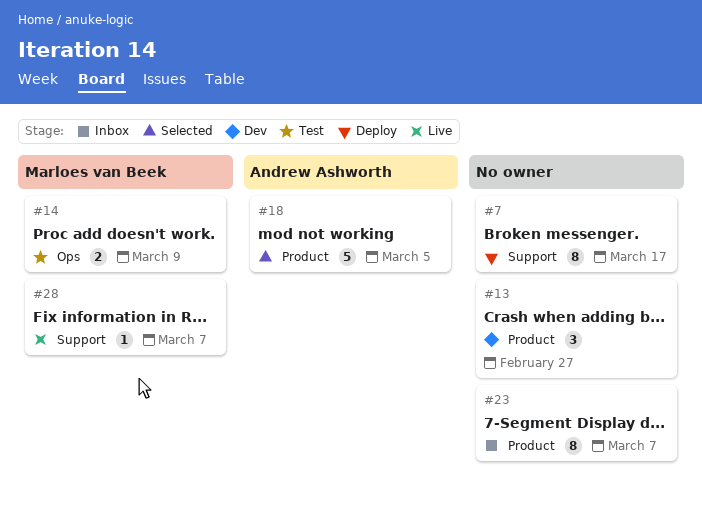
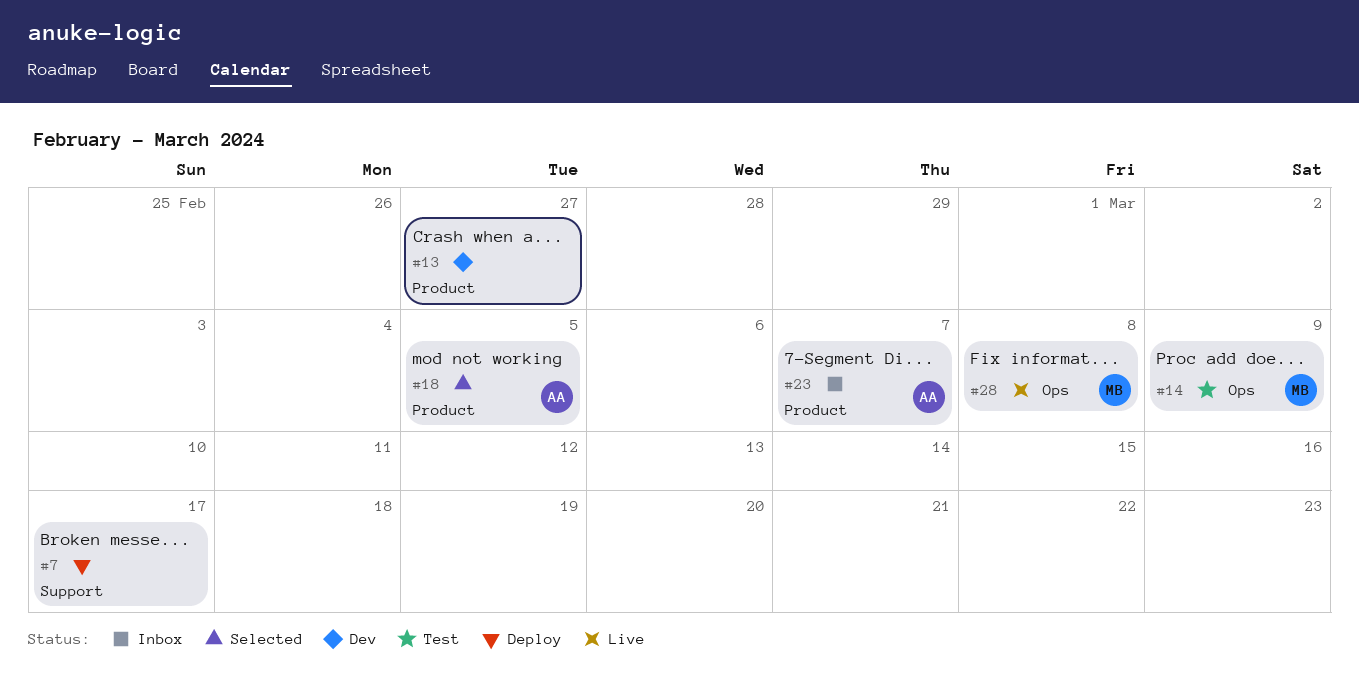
#23, owner: none -> Andrew Ashworth
#28, label: Support -> Ops
#28, due: Mar 7 -> Mar 8

